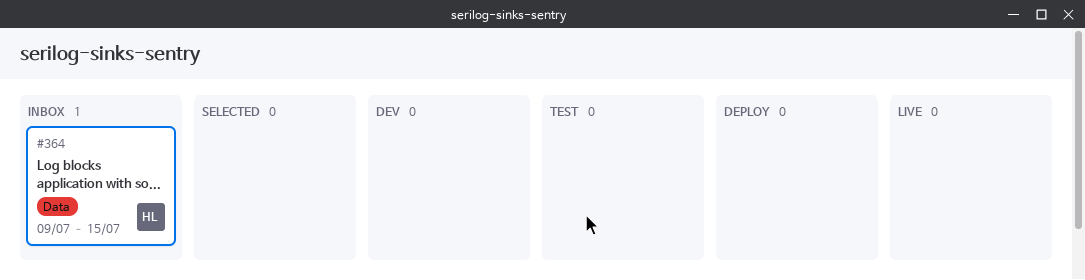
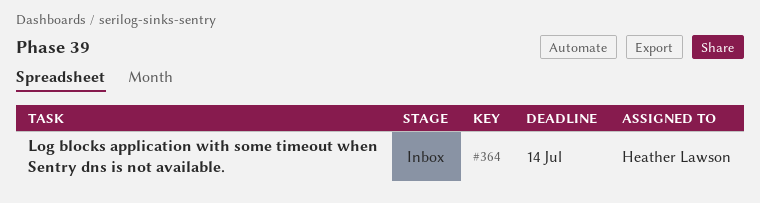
#364, due: Jul 15 -> Jul 14

